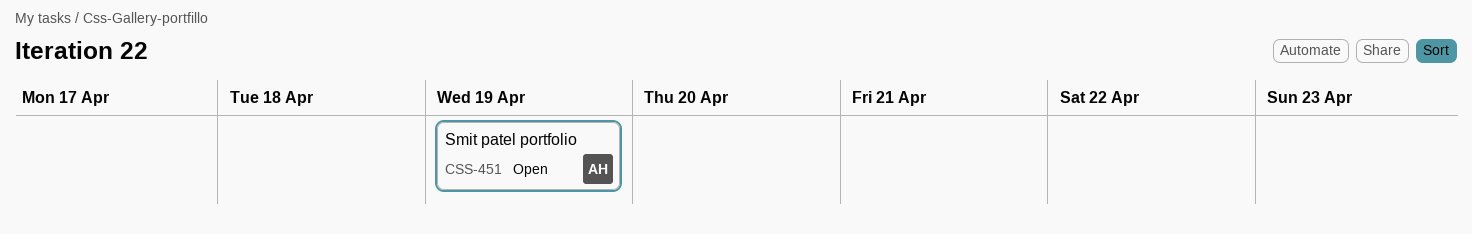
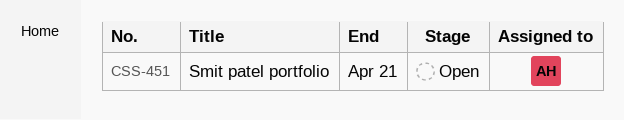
CSS-451, due: Apr 19 -> Apr 21

